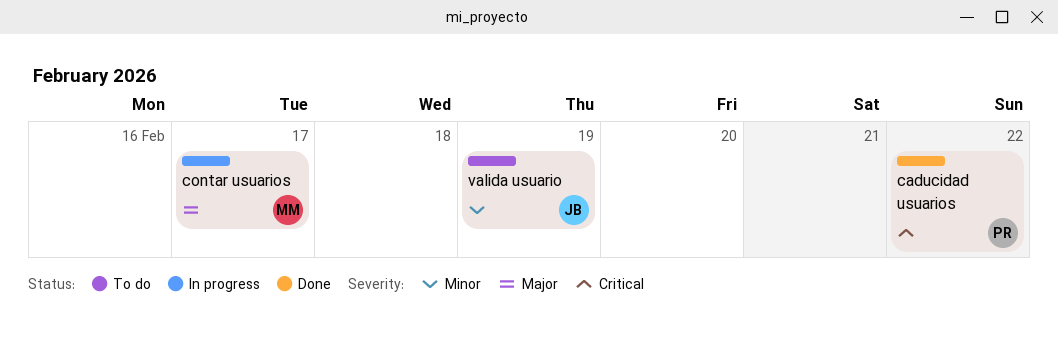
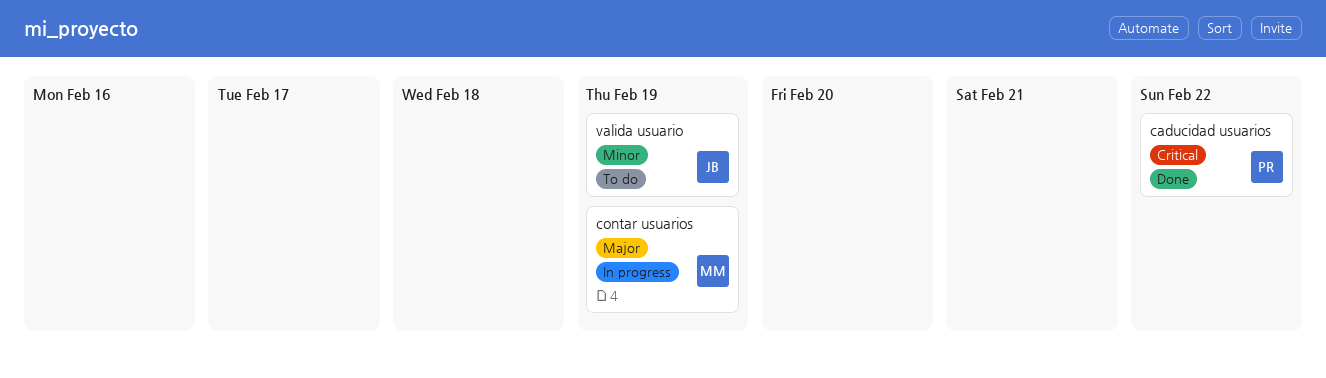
contar usuarios, due: Feb 17 -> Feb 19

